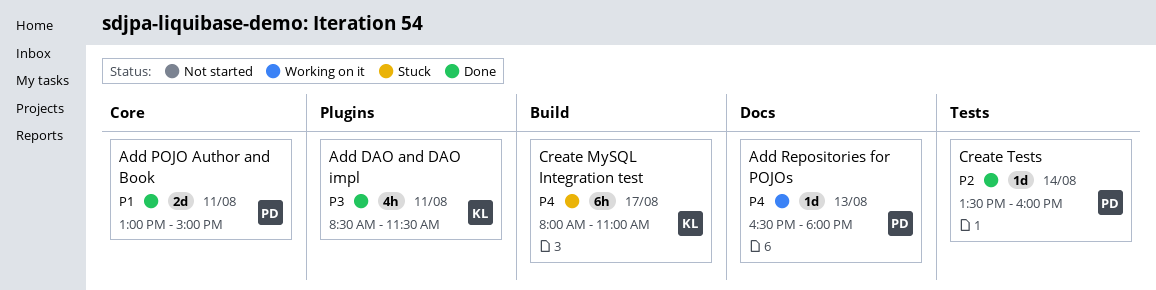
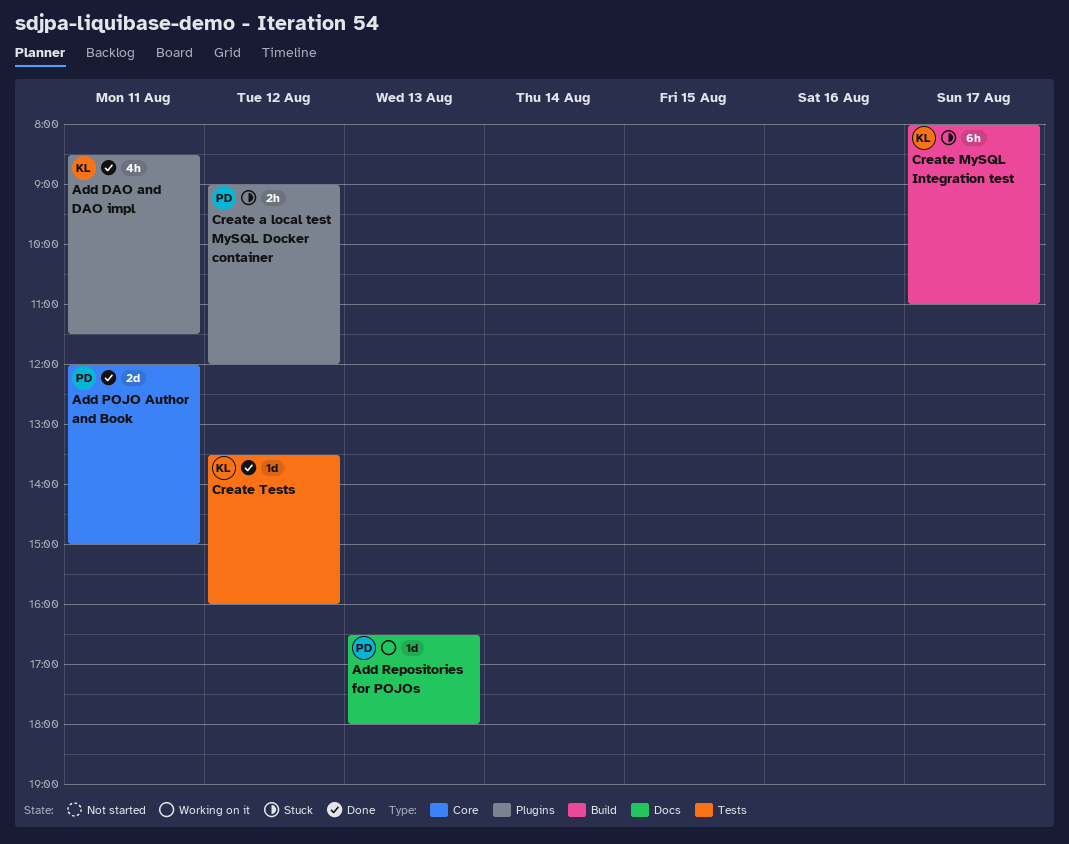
Add POJO Author and Book, begins: 13:00 -> 12:00
Create a local test MySQL Docker container: none -> present
Create Tests, owner: PD -> KL
Create Tests, day: Aug 14 -> Aug 12

